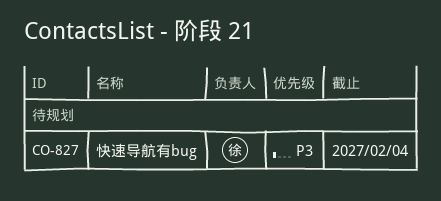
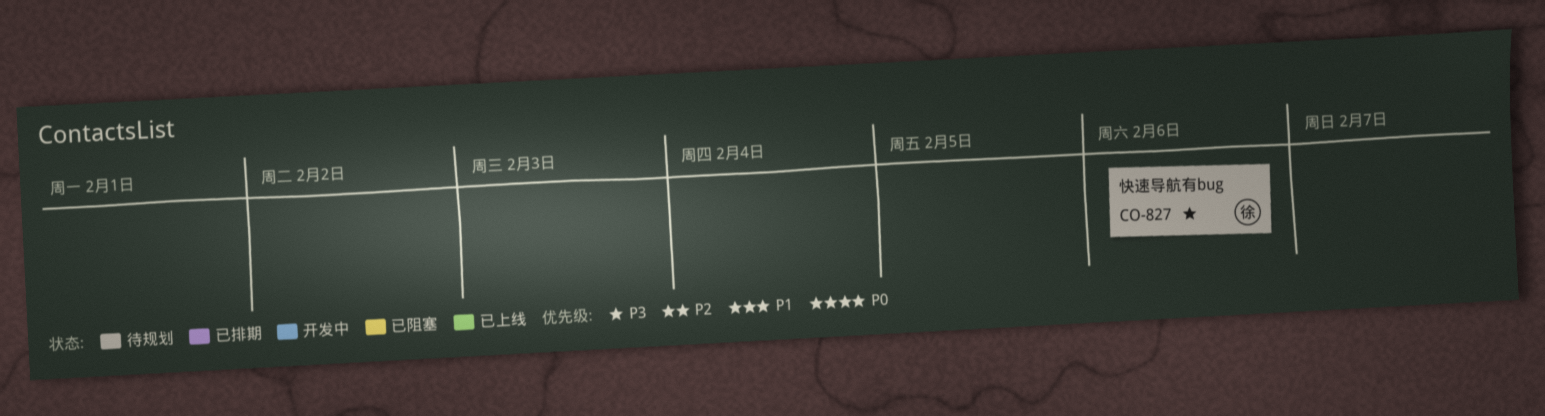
CO-827, due: Feb 4 -> Feb 6

